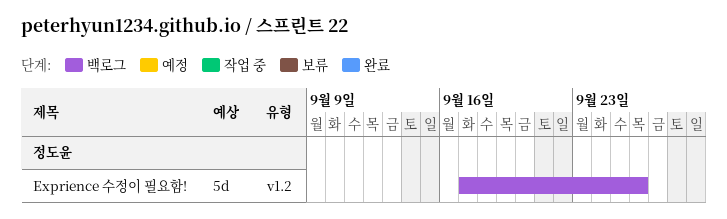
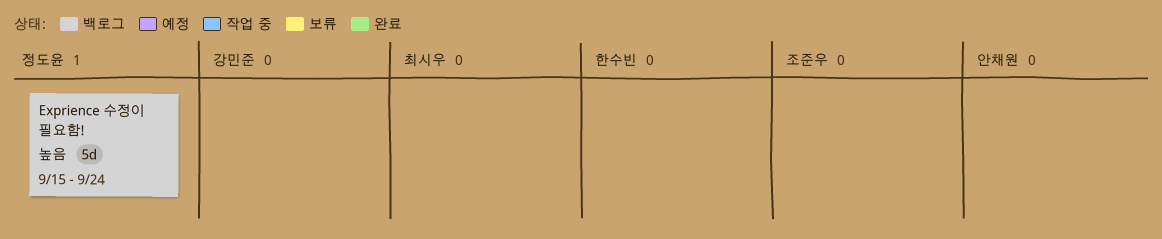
Exprience 수정이 필요함!, start: Sep 17 -> Sep 15
Exprience 수정이 필요함!, due: Sep 26 -> Sep 24

